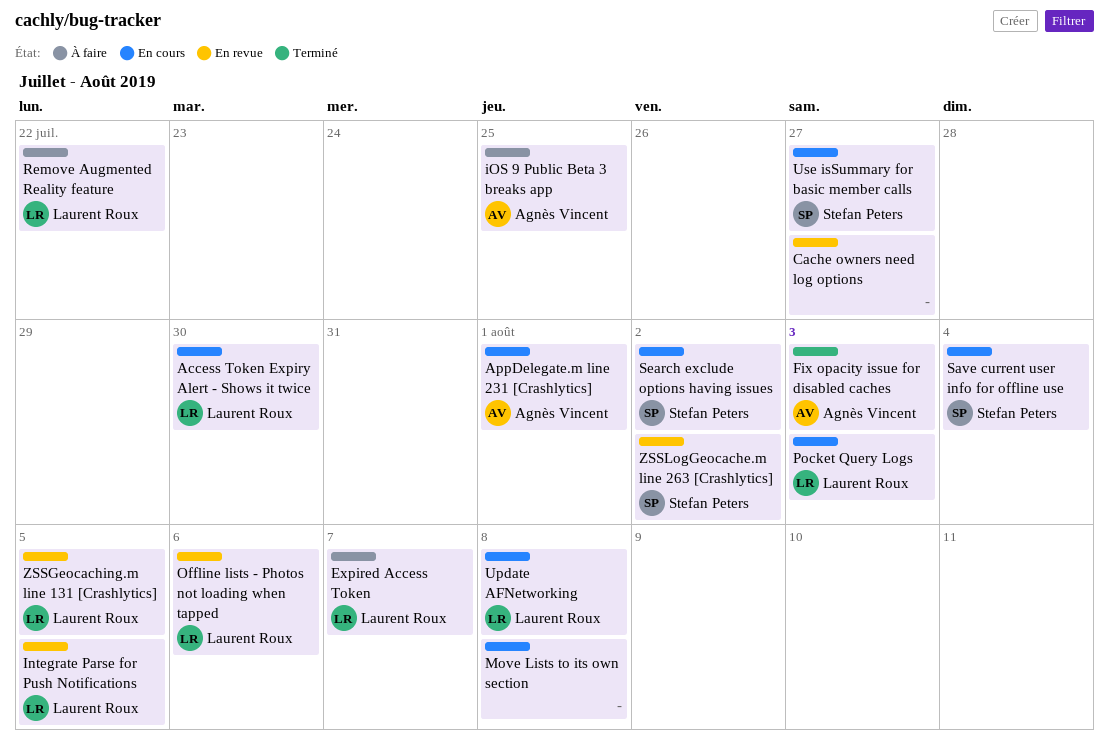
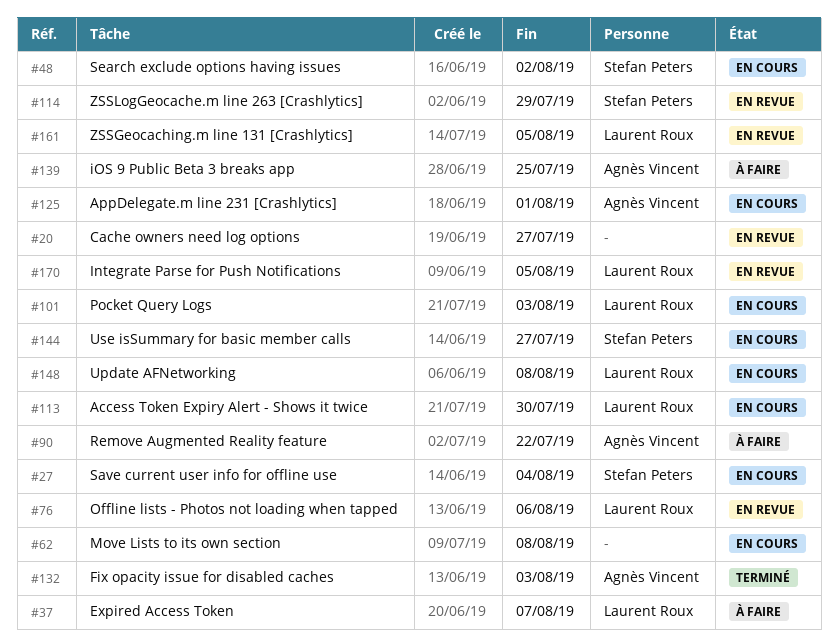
Remove Augmented Reality feature, owner: Laurent Roux -> Agnès Vincent
ZSSLogGeocache.m line 263 [Crashlytics], due: Aug 2 -> Jul 29

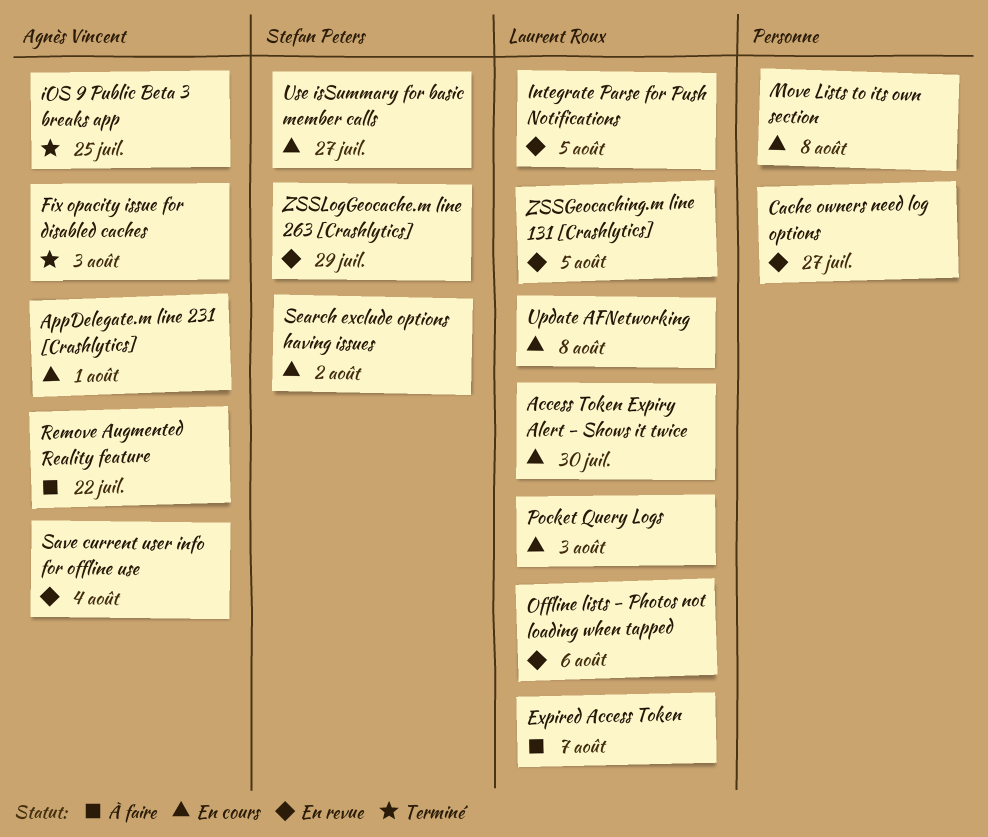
iOS 9 Public Beta 3 breaks app, status: À faire -> Terminé
Save current user info for offline use, status: En cours -> En revue
Save current user info for offline use, owner: Stefan Peters -> Agnès Vincent

